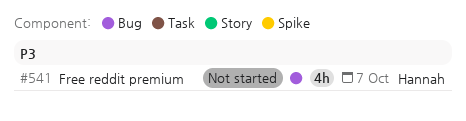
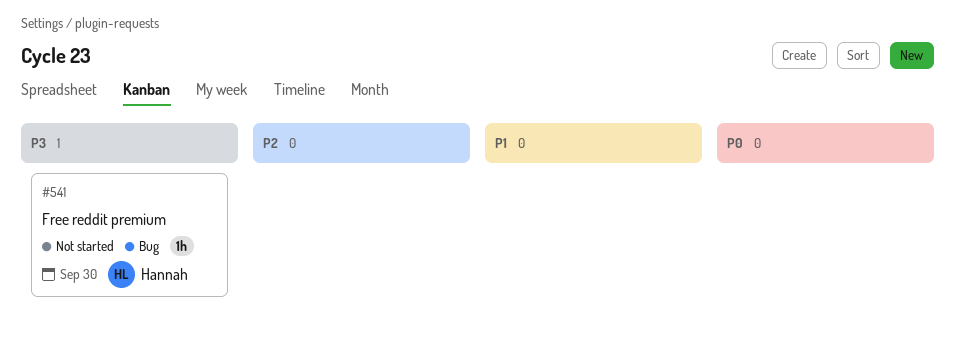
#541, estimate: 4h -> 1h
#541, due: Oct 7 -> Sep 30

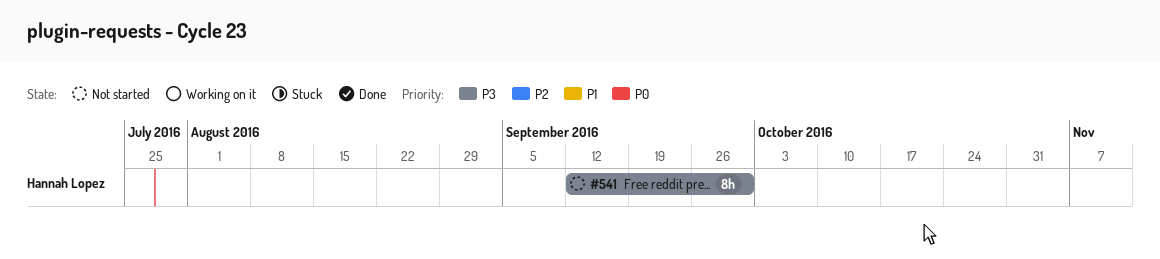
#541, estimate: 1h -> 8h

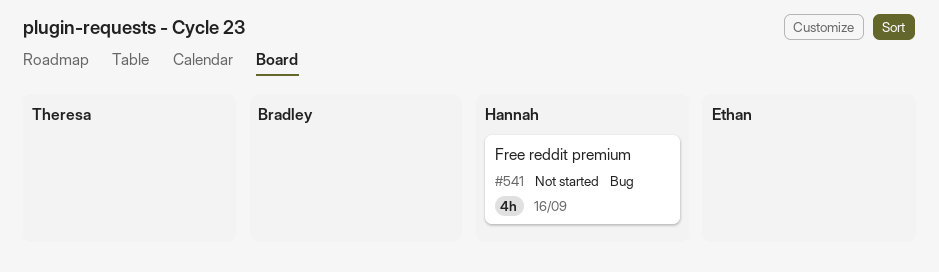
#541, estimate: 8h -> 4h
#541, due: Sep 30 -> Sep 16

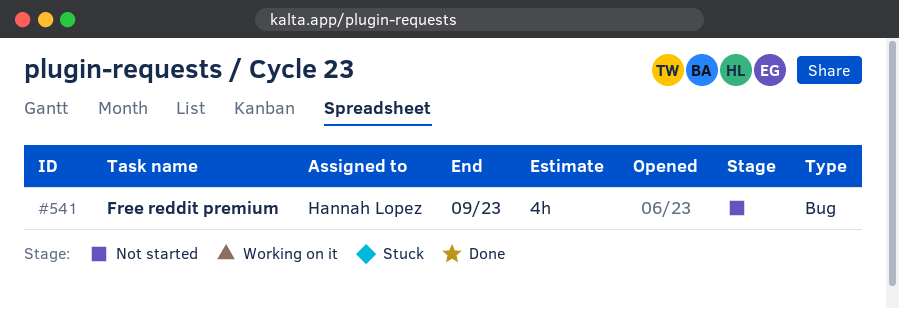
#541, due: Sep 16 -> Sep 23

